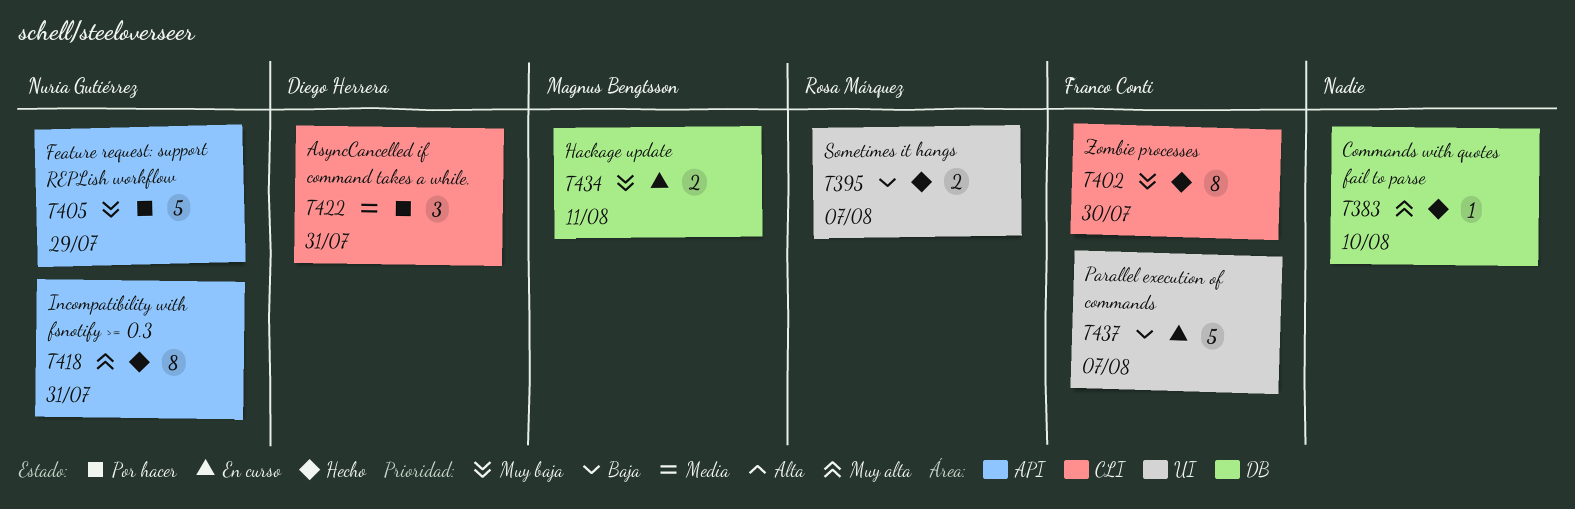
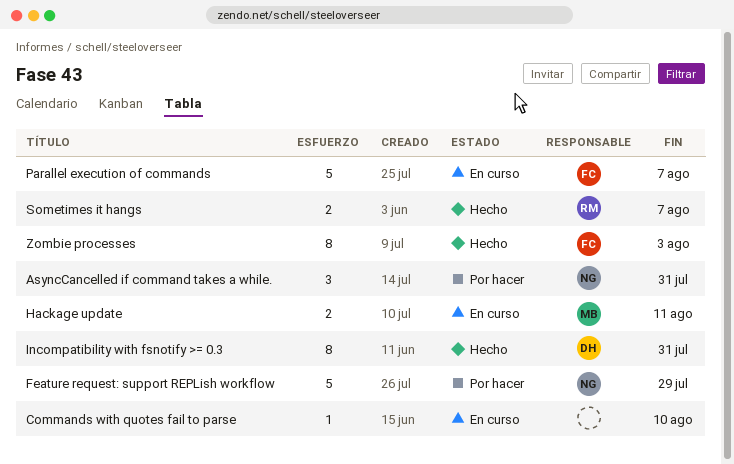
AsyncCancelled if command takes a while., owner: Diego Herrera -> Nuria Gutiérrez
Commands with quotes fail to parse, status: Hecho -> En curso
Incompatibility with fsnotify >= 0.3, owner: Nuria Gutiérrez -> Diego Herrera
Zombie processes, due: Jul 30 -> Aug 3

